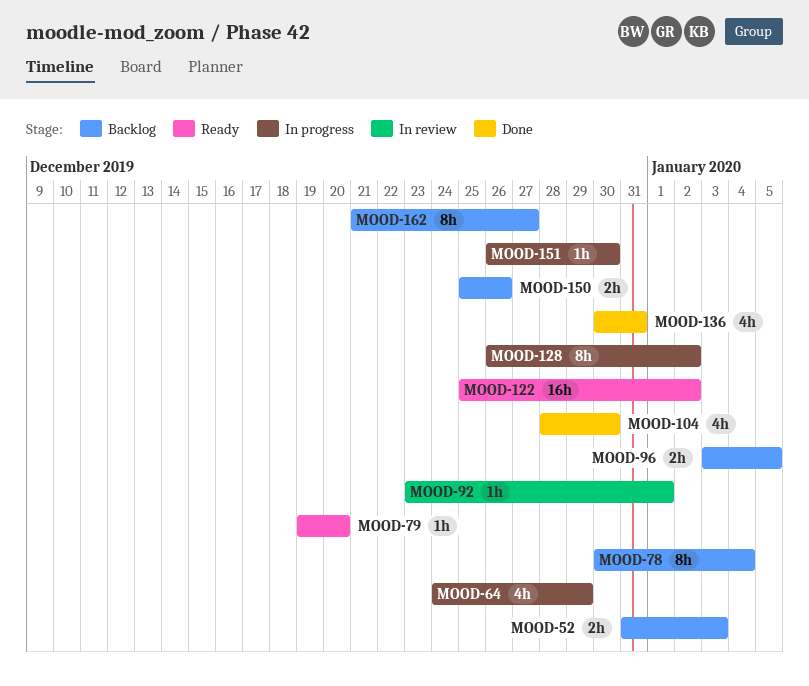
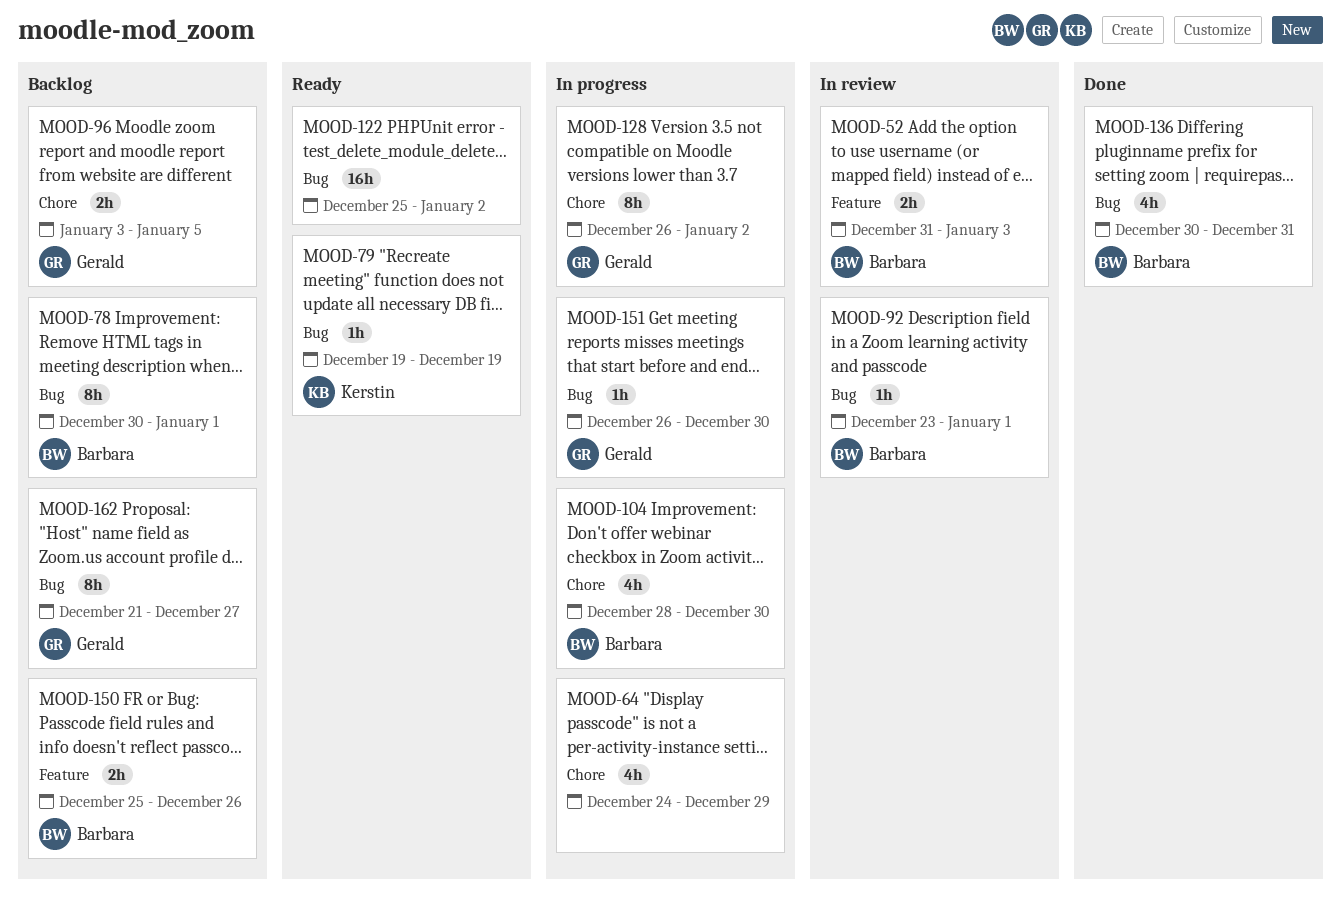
MOOD-52, status: Backlog -> In review
MOOD-78, due: Jan 4 -> Jan 1
MOOD-79, due: Dec 20 -> Dec 19
MOOD-104, status: Done -> In progress

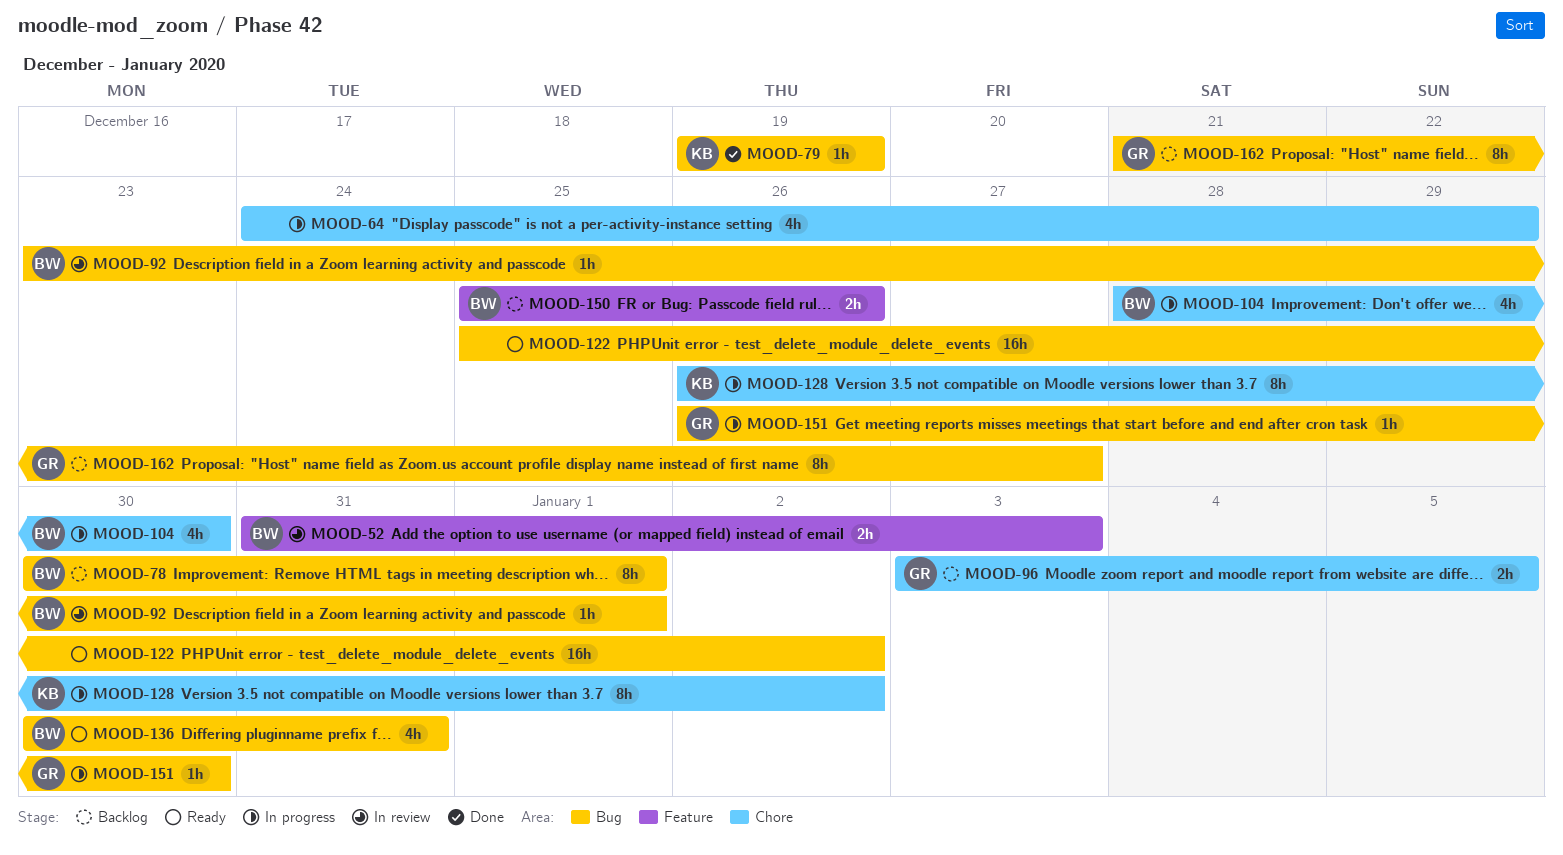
MOOD-79, status: Ready -> Done
MOOD-128, owner: Gerald -> Kerstin
MOOD-136, status: Done -> Ready

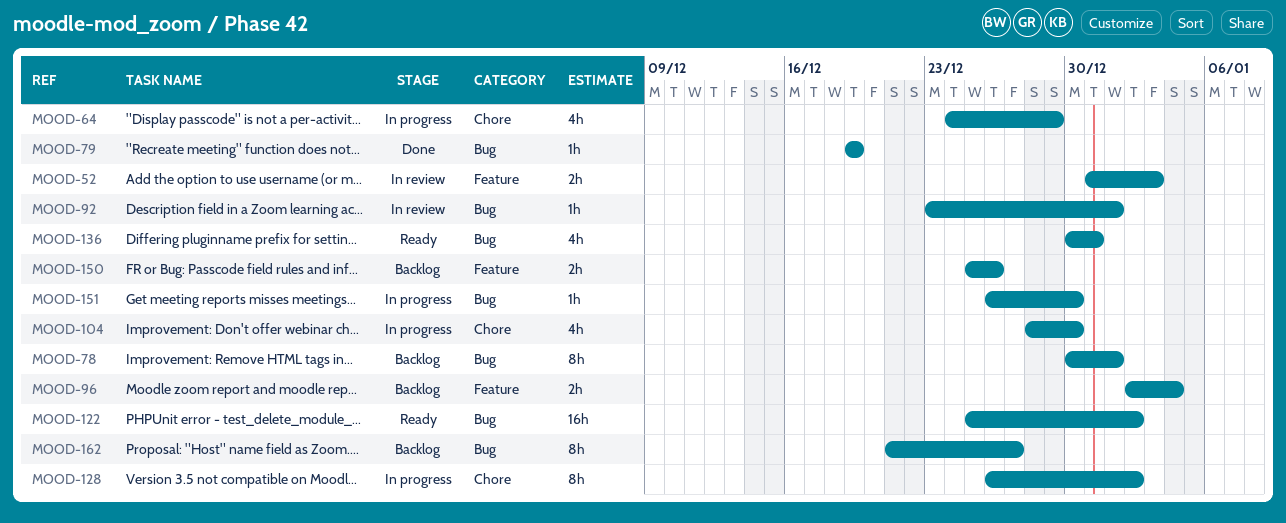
MOOD-96, label: Chore -> Feature
MOOD-96, start: Jan 3 -> Jan 2
MOOD-96, due: Jan 5 -> Jan 4

